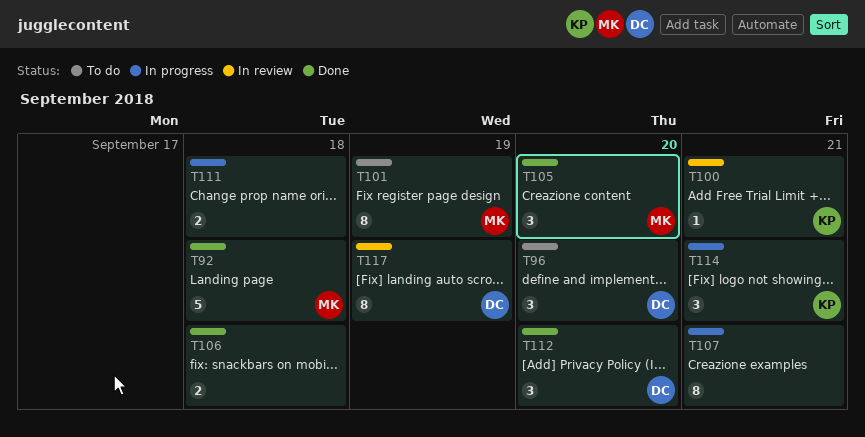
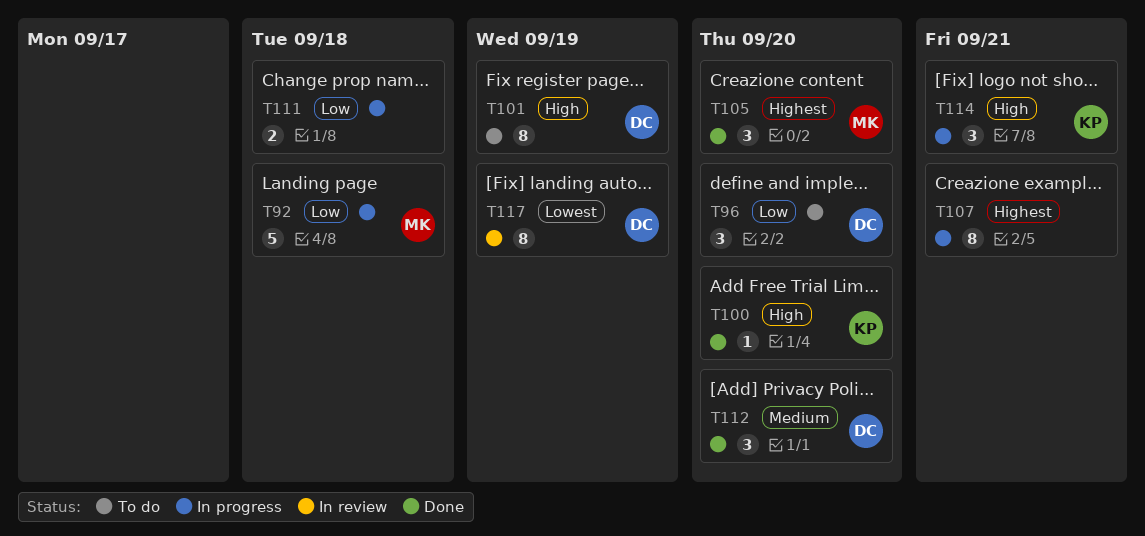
T92, status: Done -> In progress
T100, status: In review -> Done
T100, due: Sep 21 -> Sep 20
T101, owner: MK -> DC
T106: present -> none

